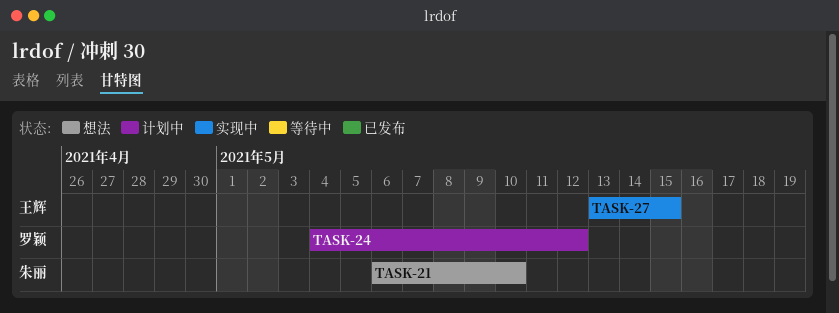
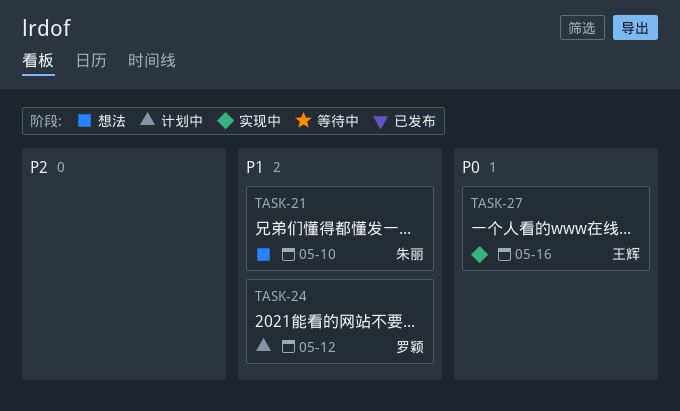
TASK-27, due: May 15 -> May 16

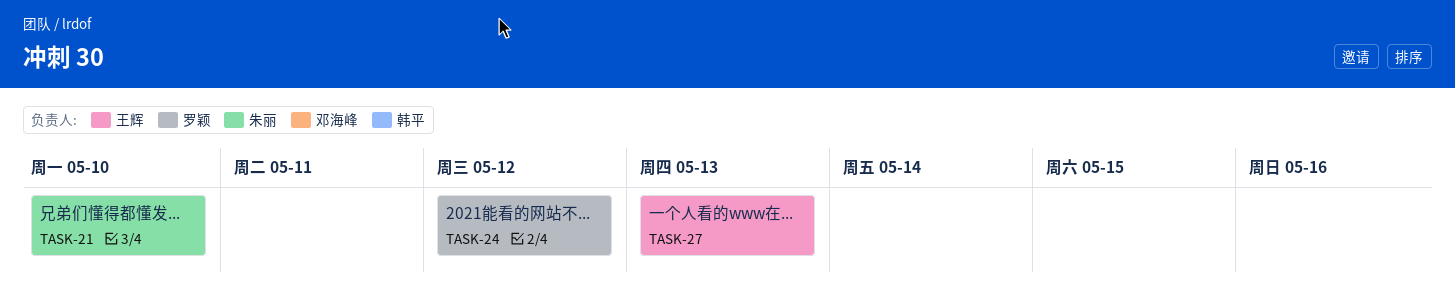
TASK-27, due: May 16 -> May 13

